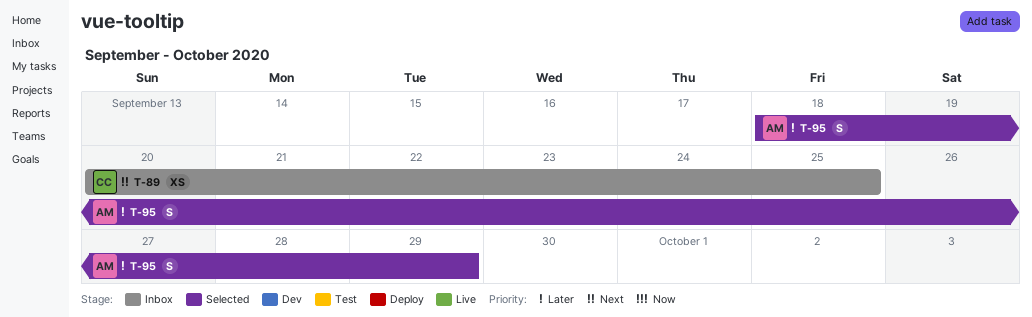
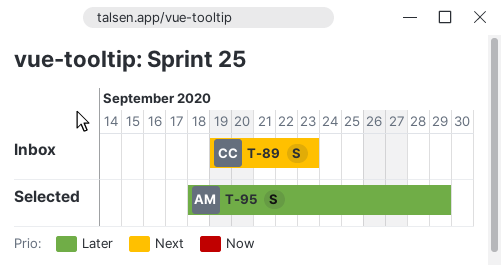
T-89, estimate: XS -> S
T-89, start: Sep 20 -> Sep 19
T-89, due: Sep 25 -> Sep 23

